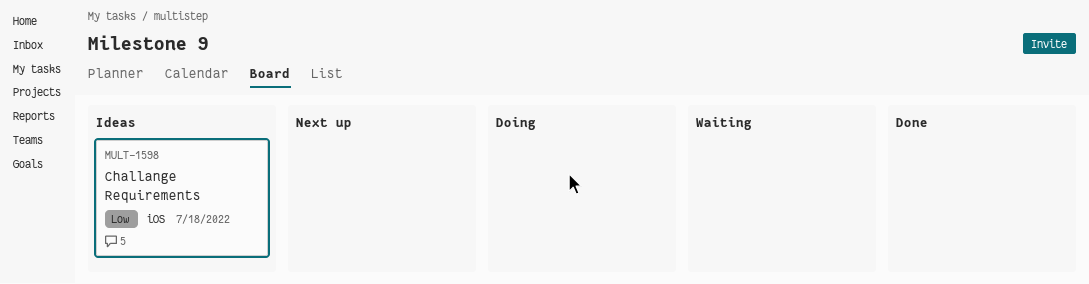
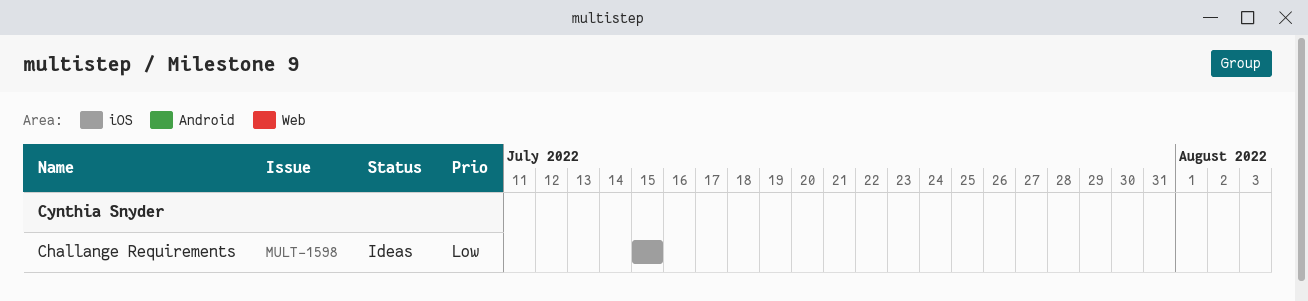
MULT-1598, due: Jul 18 -> Jul 15

